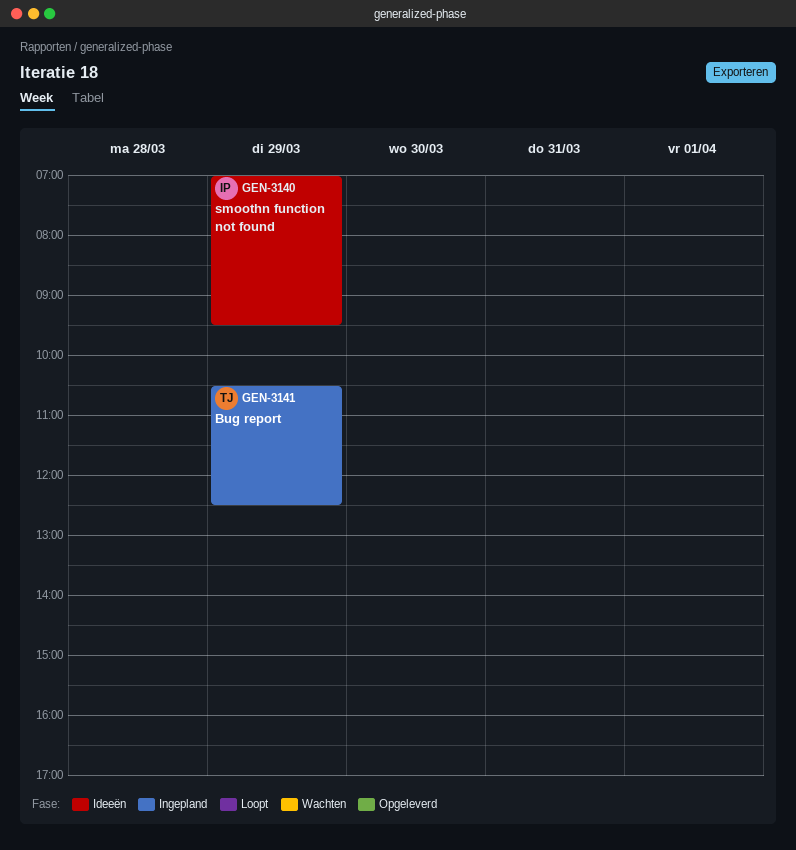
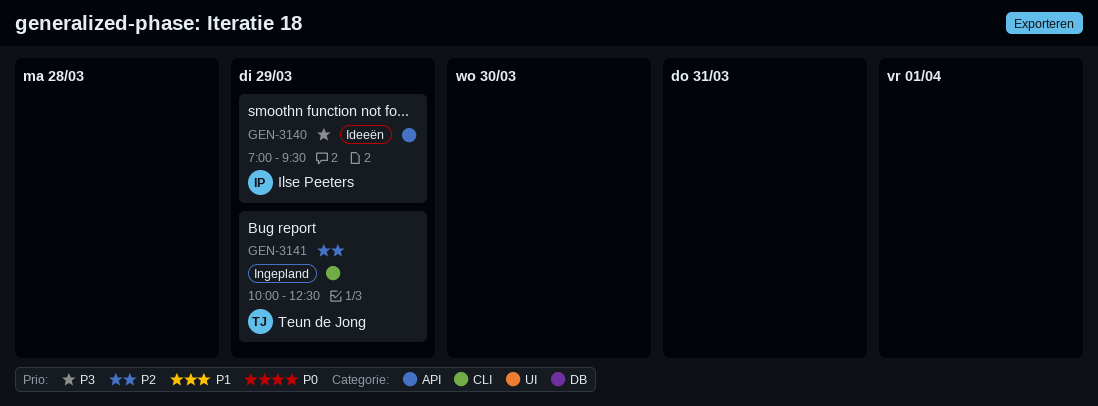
GEN-3141, begins: 10:30 -> 10:00

